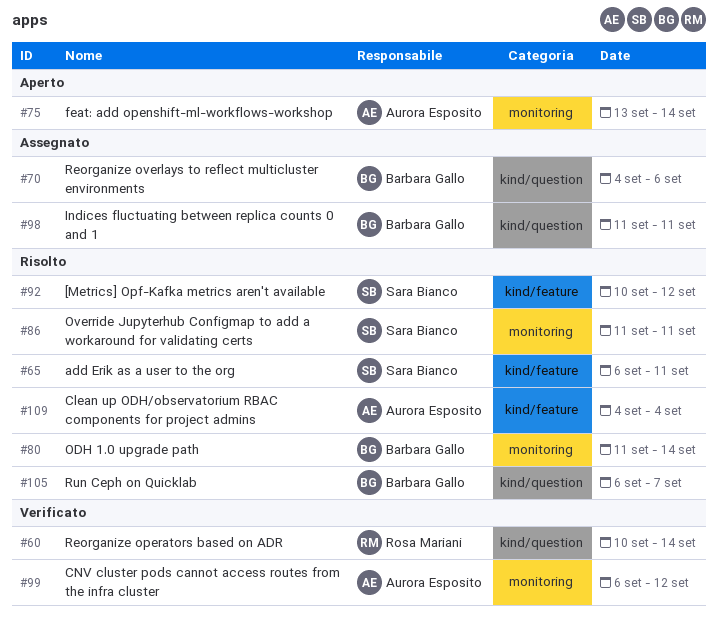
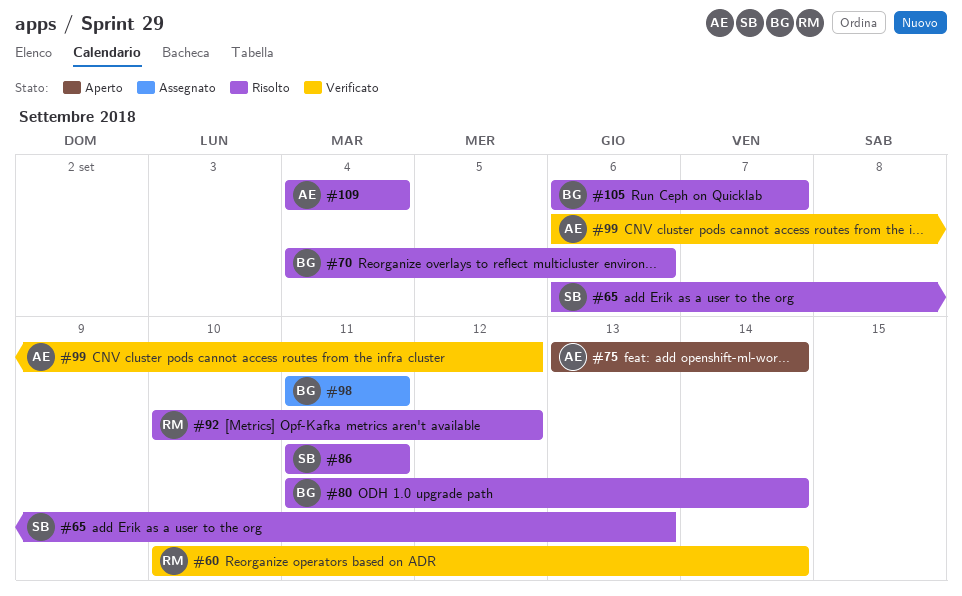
#65, due: Sep 11 -> Sep 13
#70, status: Assegnato -> Risolto
#92, owner: Sara Bianco -> Rosa Mariani

